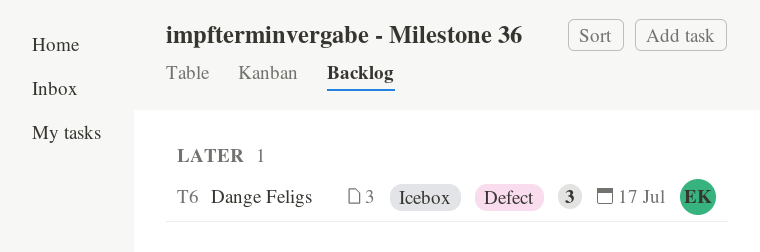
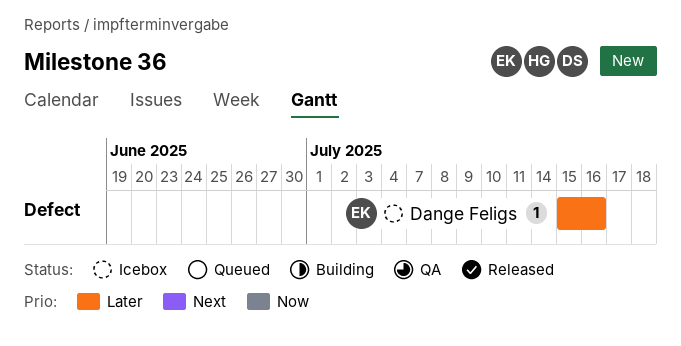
Dange Feligs, estimate: 3 -> 1
Dange Feligs, due: Jul 17 -> Jul 16

